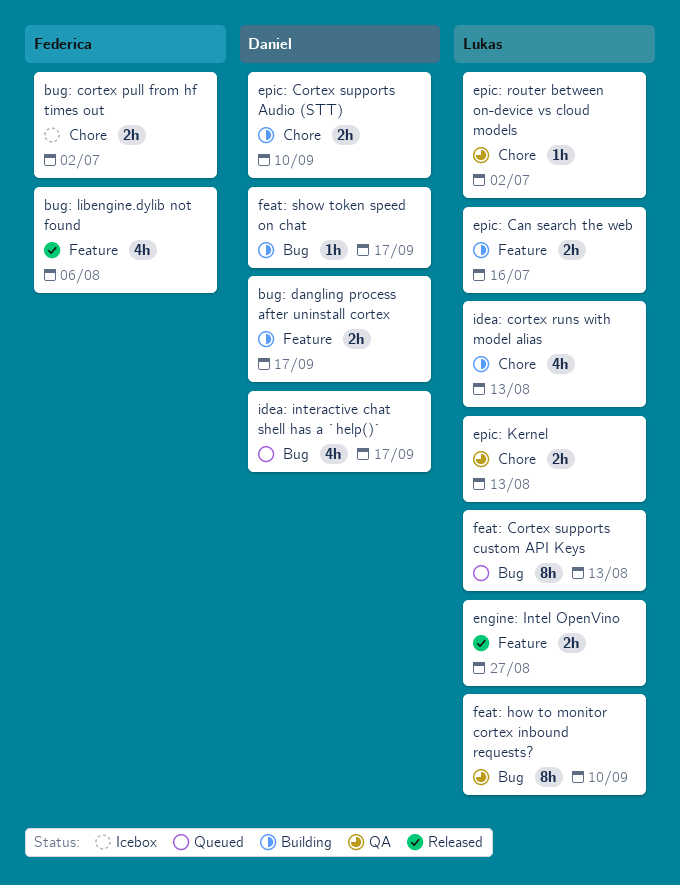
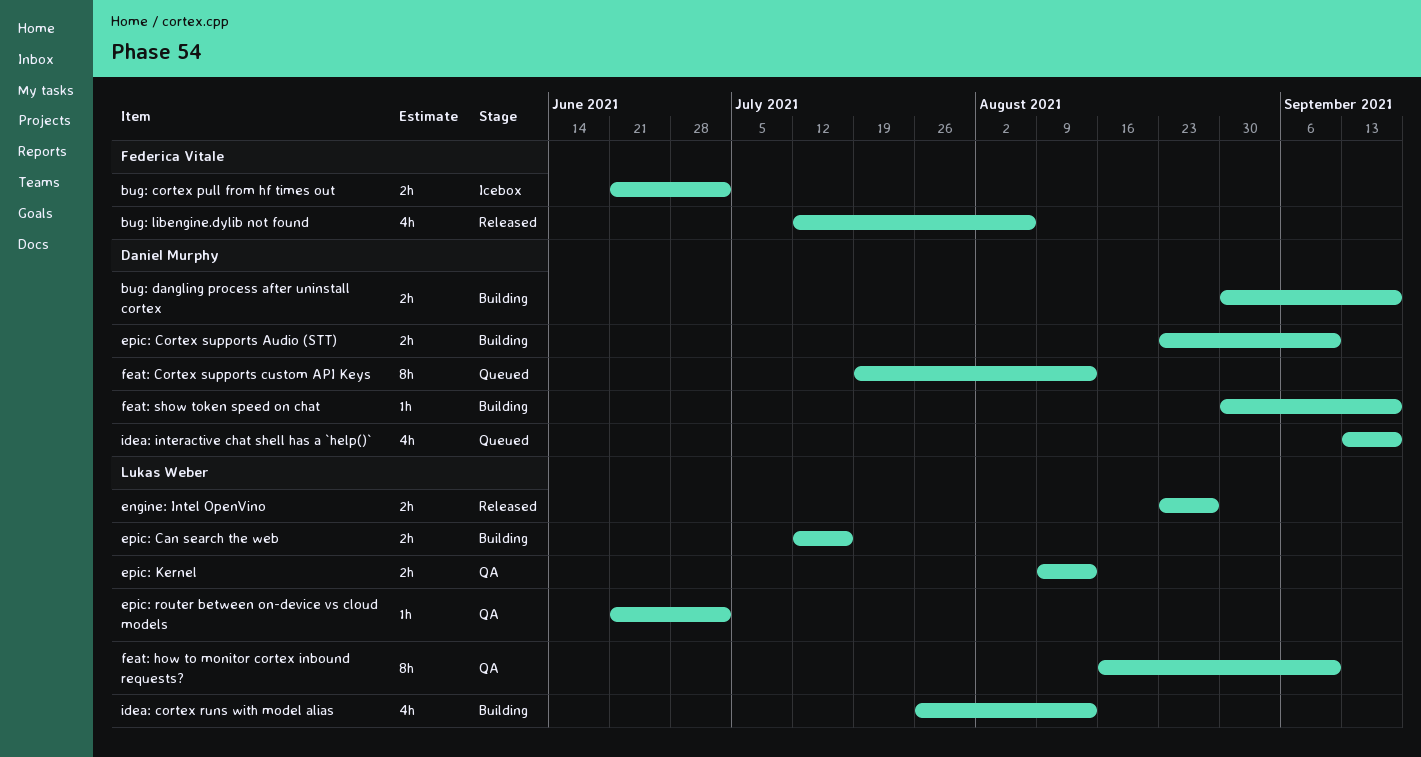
feat: Cortex supports custom API Keys, owner: Lukas Weber -> Daniel Murphy

